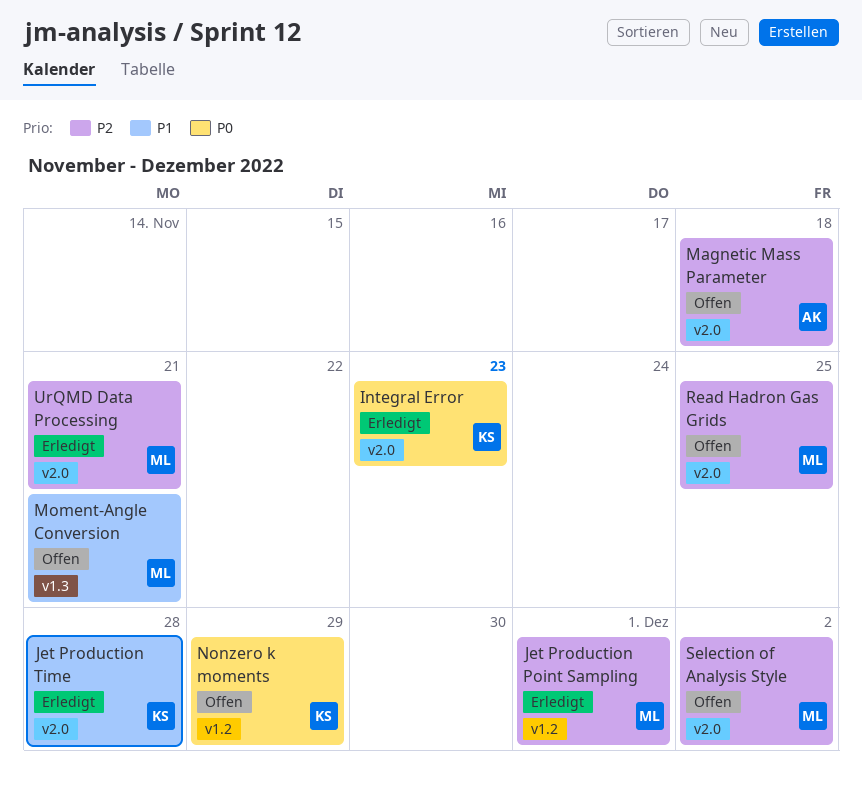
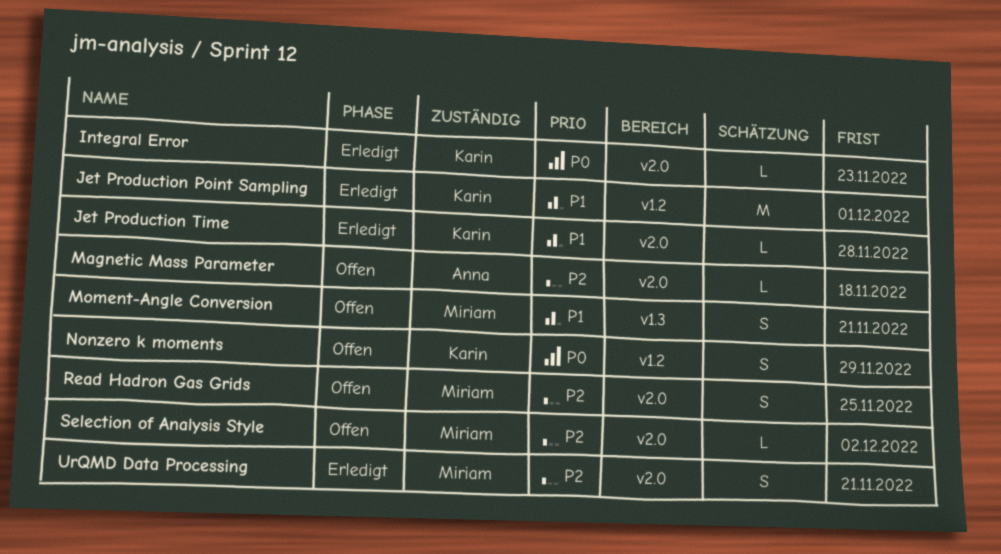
Jet Production Point Sampling, owner: Miriam -> Karin
Jet Production Point Sampling, priority: P2 -> P1

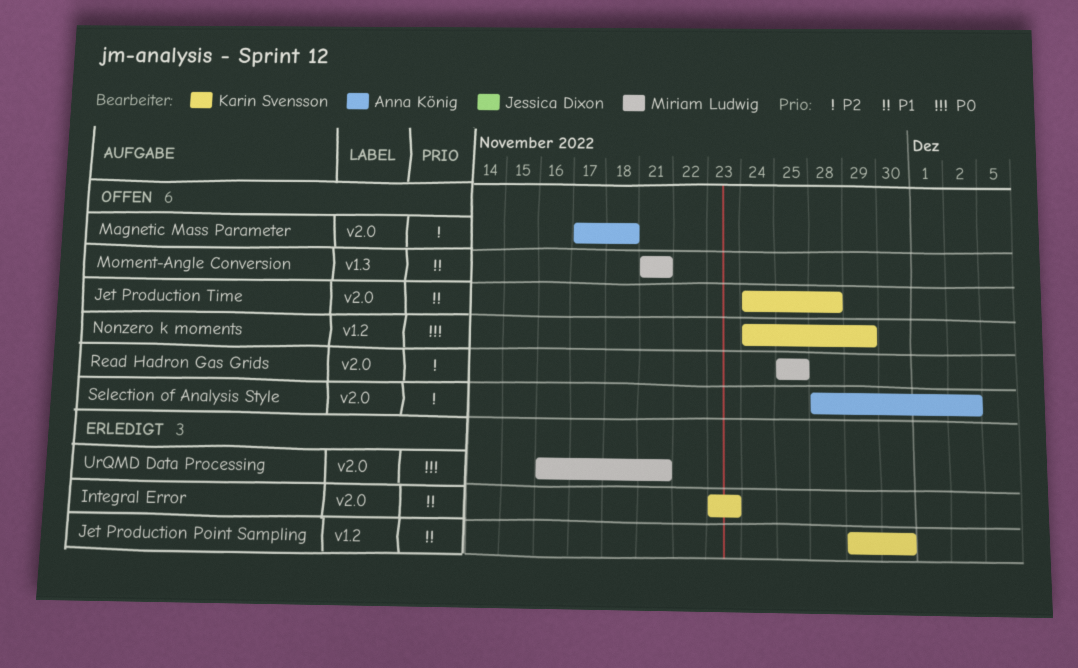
Integral Error, priority: P0 -> P1
Jet Production Point Sampling, due: Dec 1 -> Nov 30
Jet Production Time, status: Erledigt -> Offen
Selection of Analysis Style, owner: Miriam Ludwig -> Anna König
UrQMD Data Processing, priority: P2 -> P0

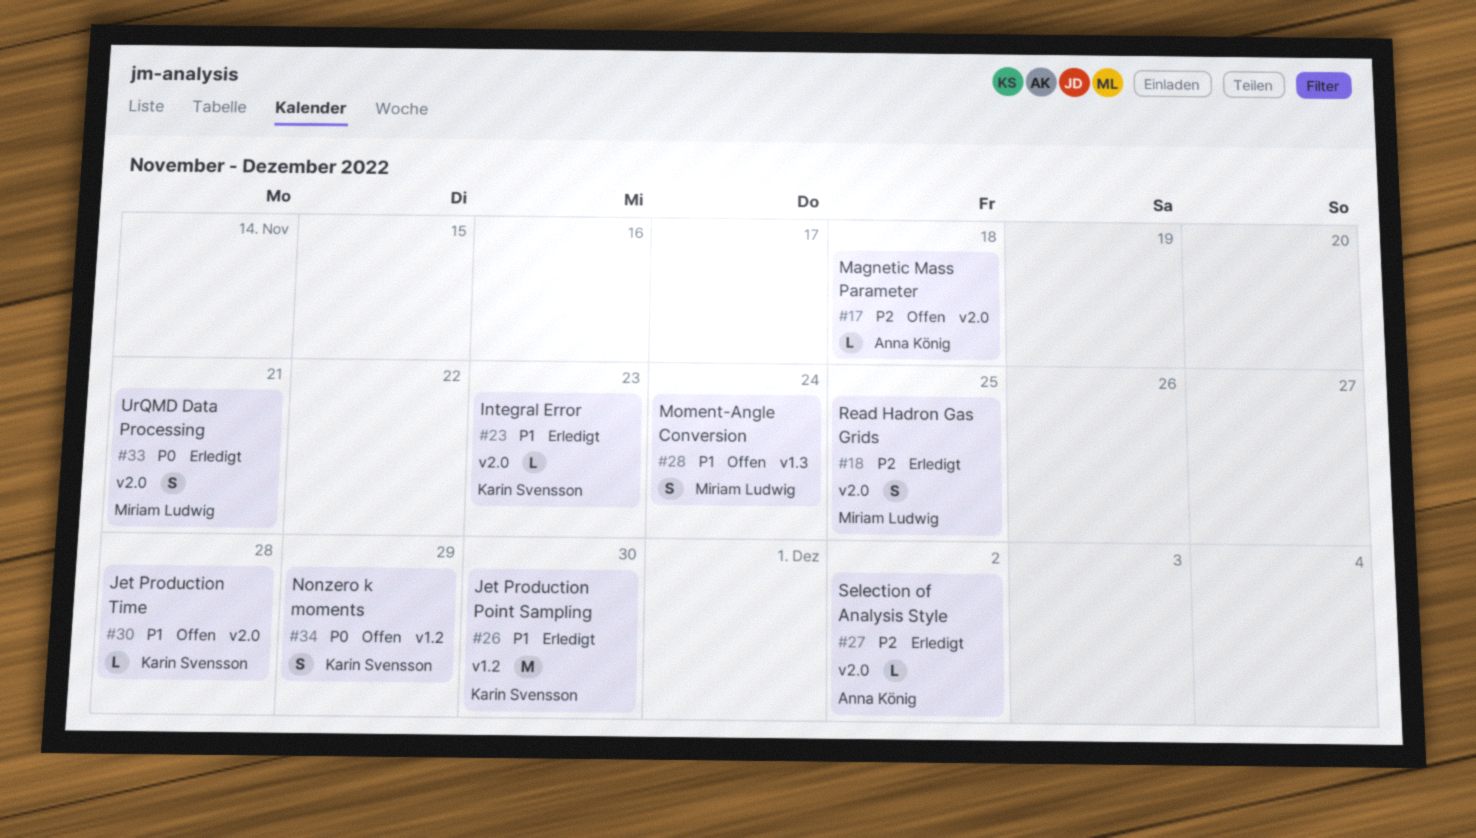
Moment-Angle Conversion, due: Nov 21 -> Nov 24
Read Hadron Gas Grids, status: Offen -> Erledigt
Selection of Analysis Style, status: Offen -> Erledigt

